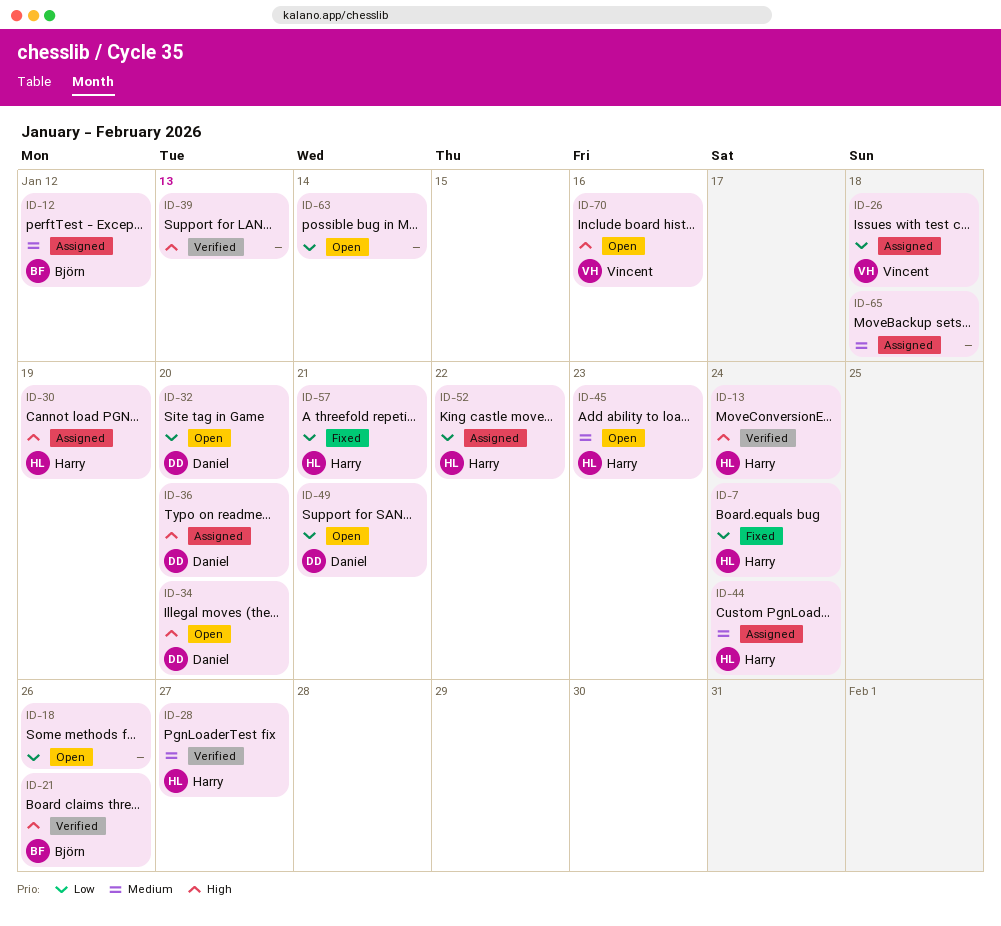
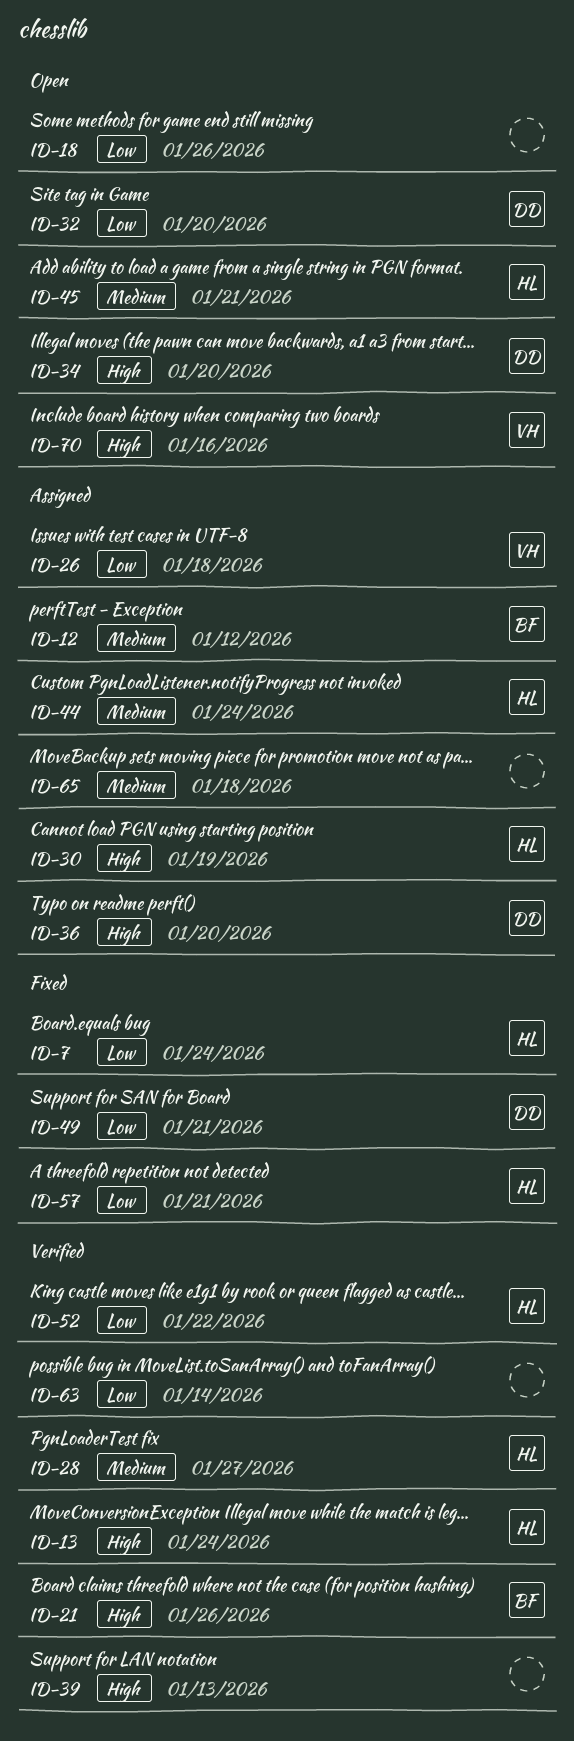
ID-45, due: Jan 23 -> Jan 21
ID-49, status: Open -> Fixed
ID-52, status: Assigned -> Verified
ID-63, status: Open -> Verified

